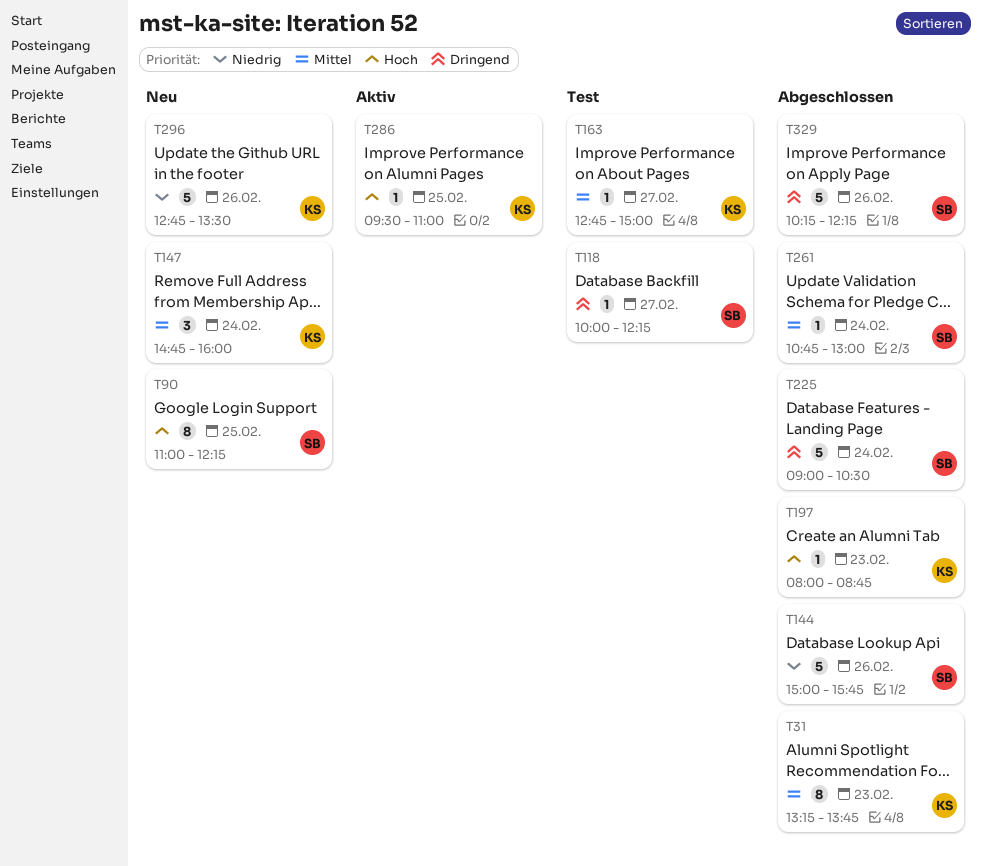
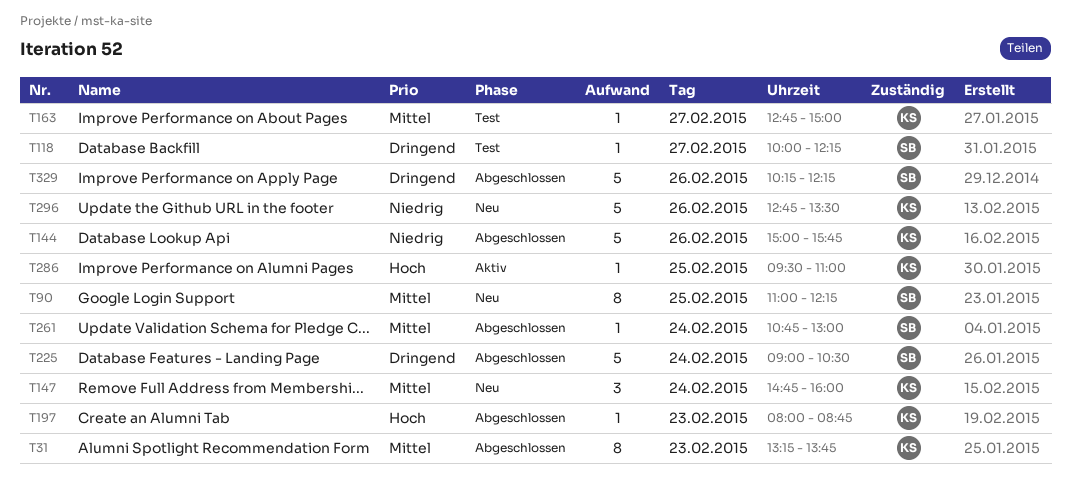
T90, priority: Hoch -> Mittel
T144, owner: SB -> KS

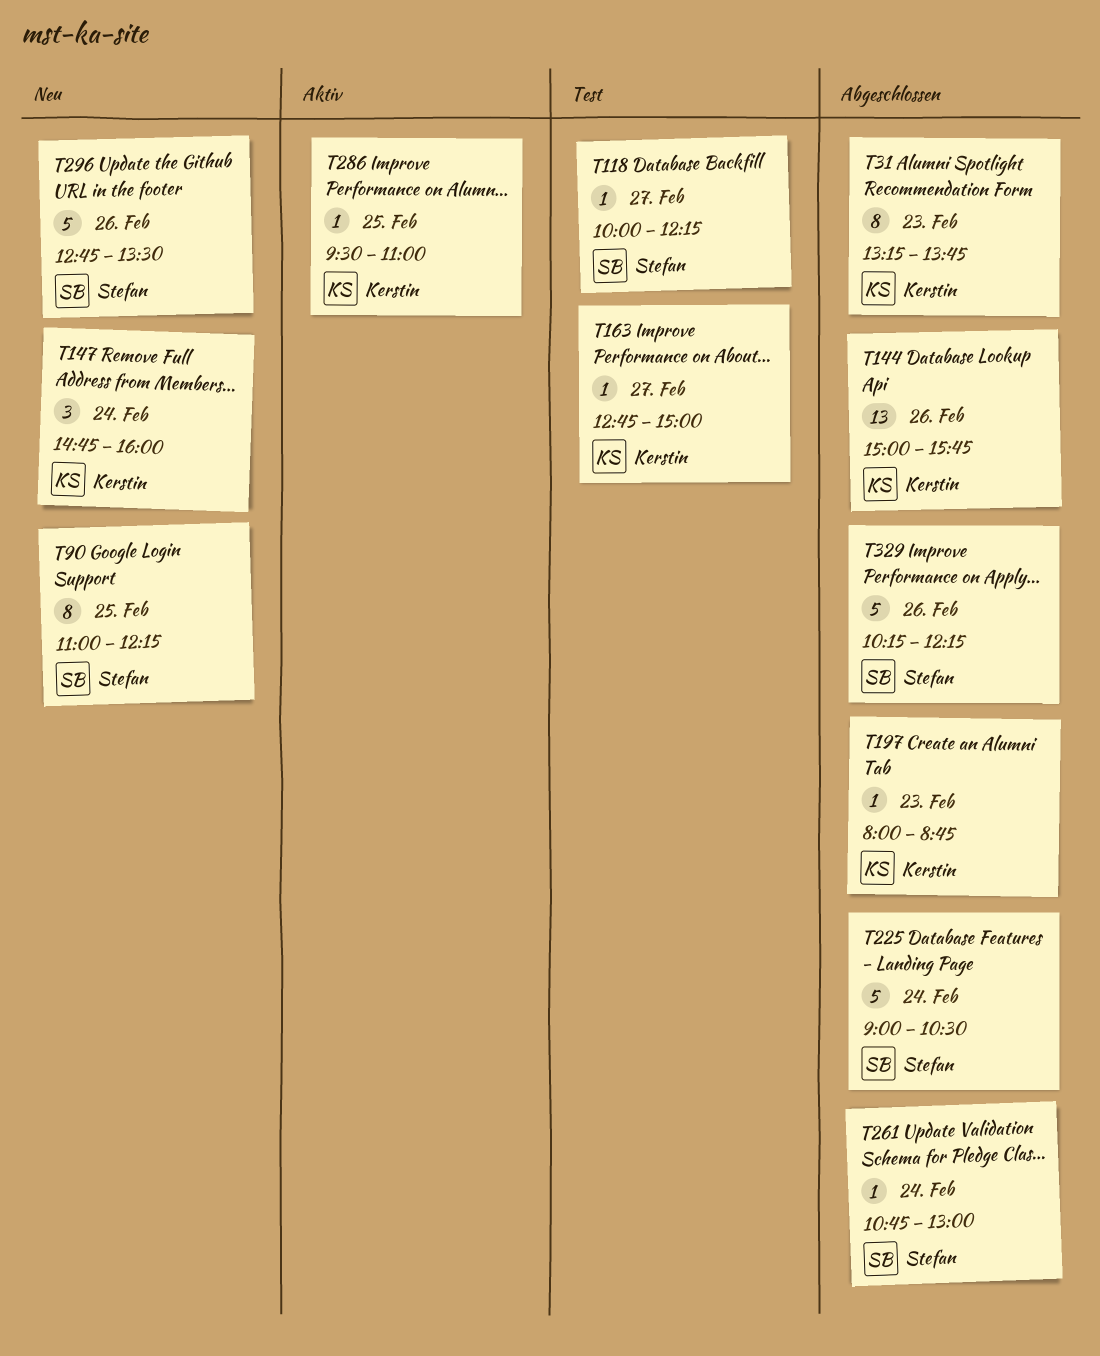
T144, estimate: 5 -> 13
T296, owner: Kerstin -> Stefan

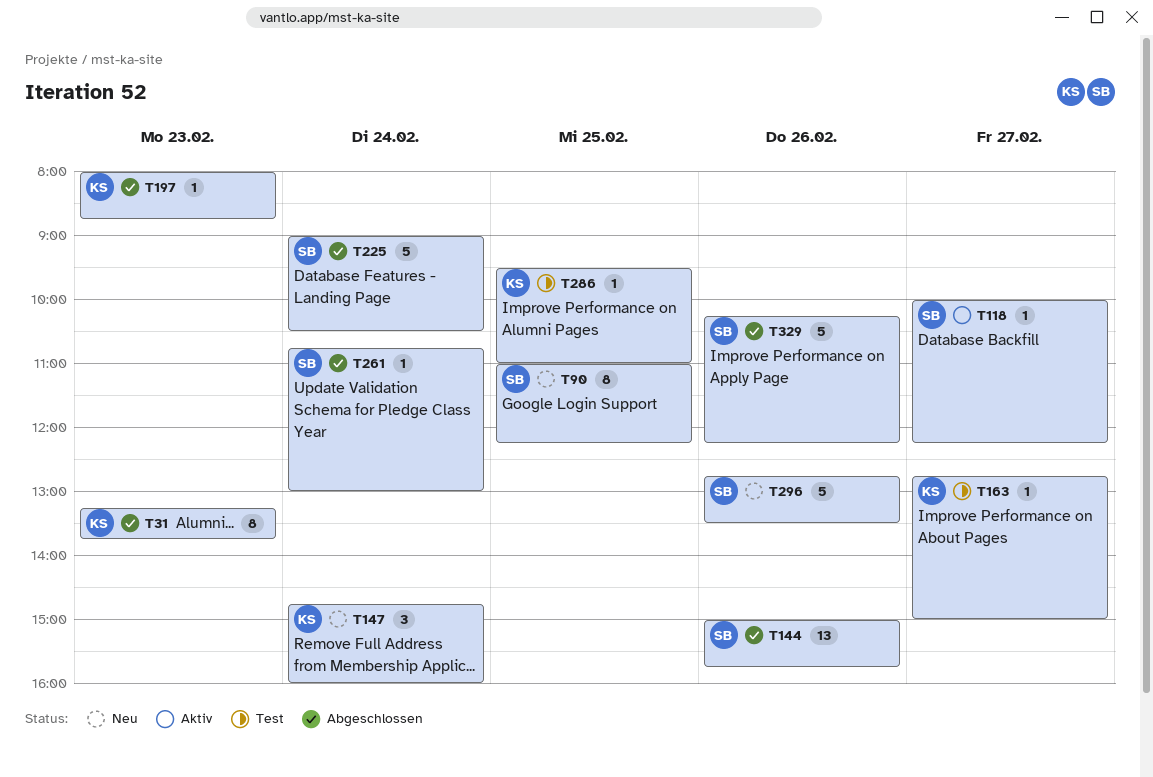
T118, status: Test -> Aktiv
T144, owner: Kerstin -> Stefan
T286, status: Aktiv -> Test

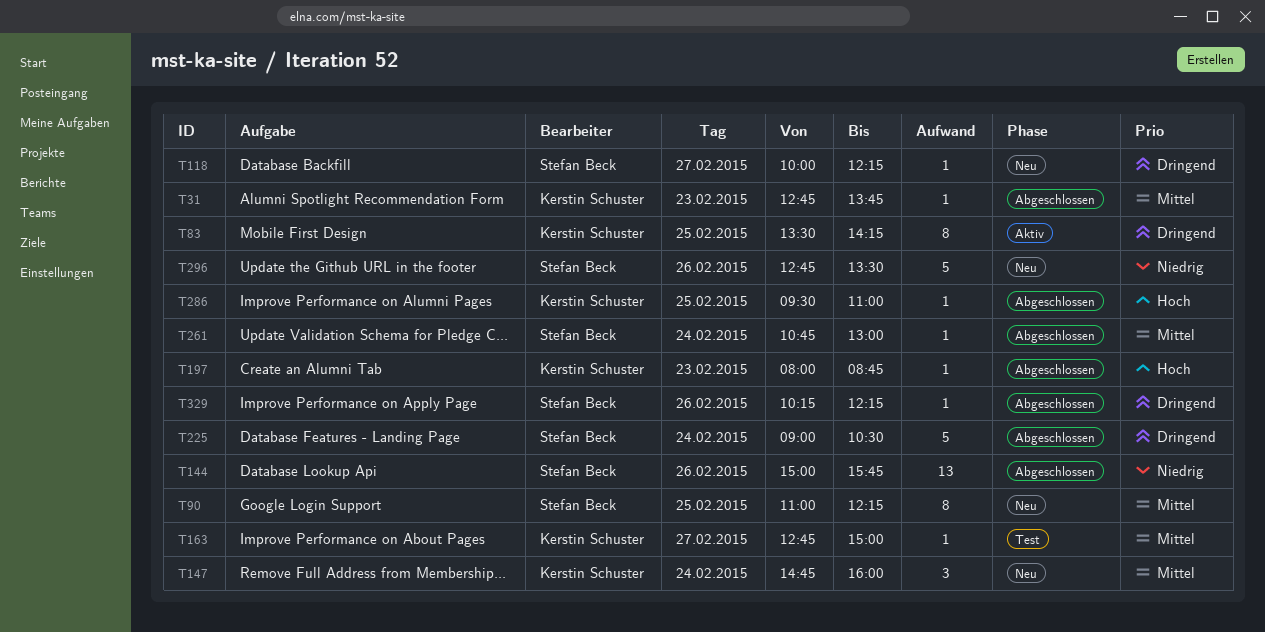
T31, estimate: 8 -> 1
T31, begins: 13:15 -> 12:45
T83: none -> present
T118, status: Aktiv -> Neu
T286, status: Test -> Abgeschlossen
T329, estimate: 5 -> 1

